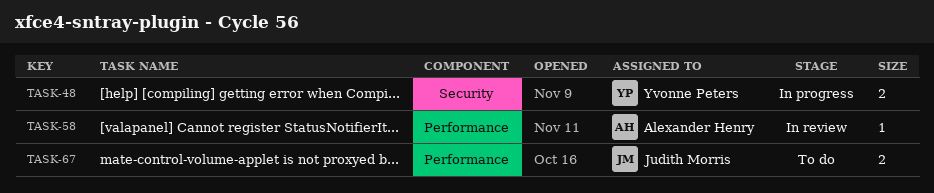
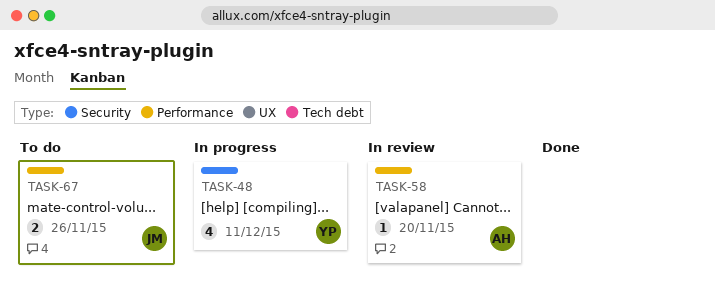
TASK-48, estimate: 2 -> 4

